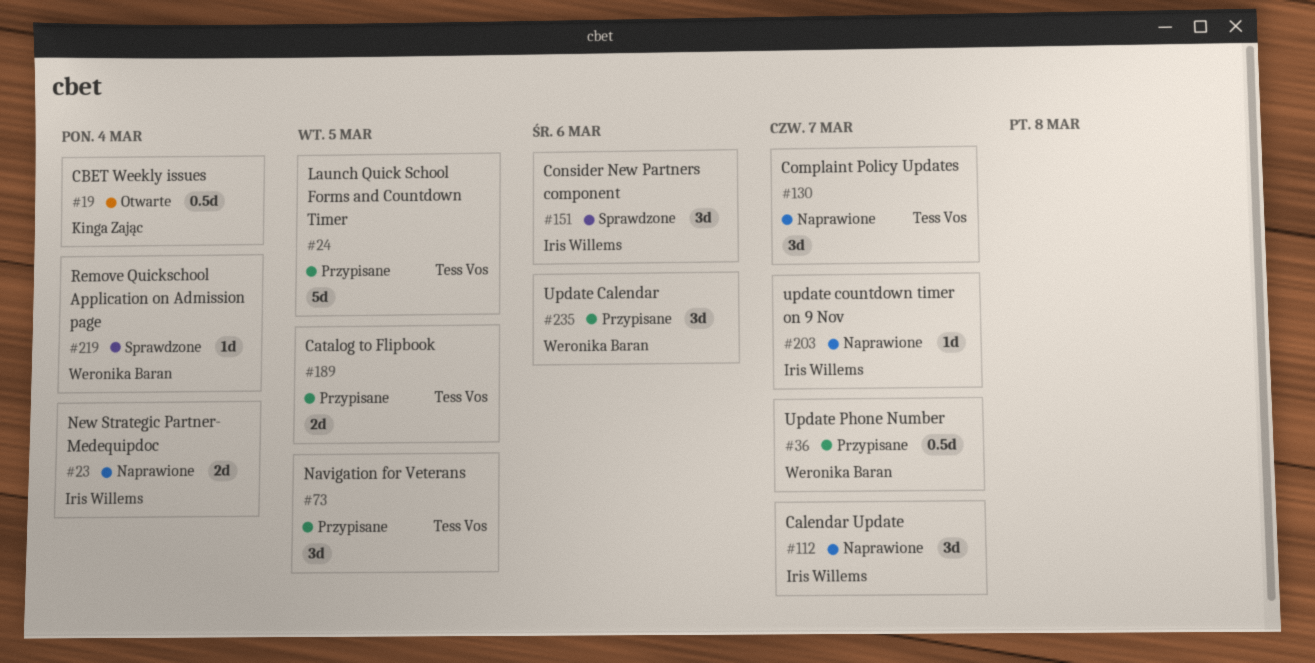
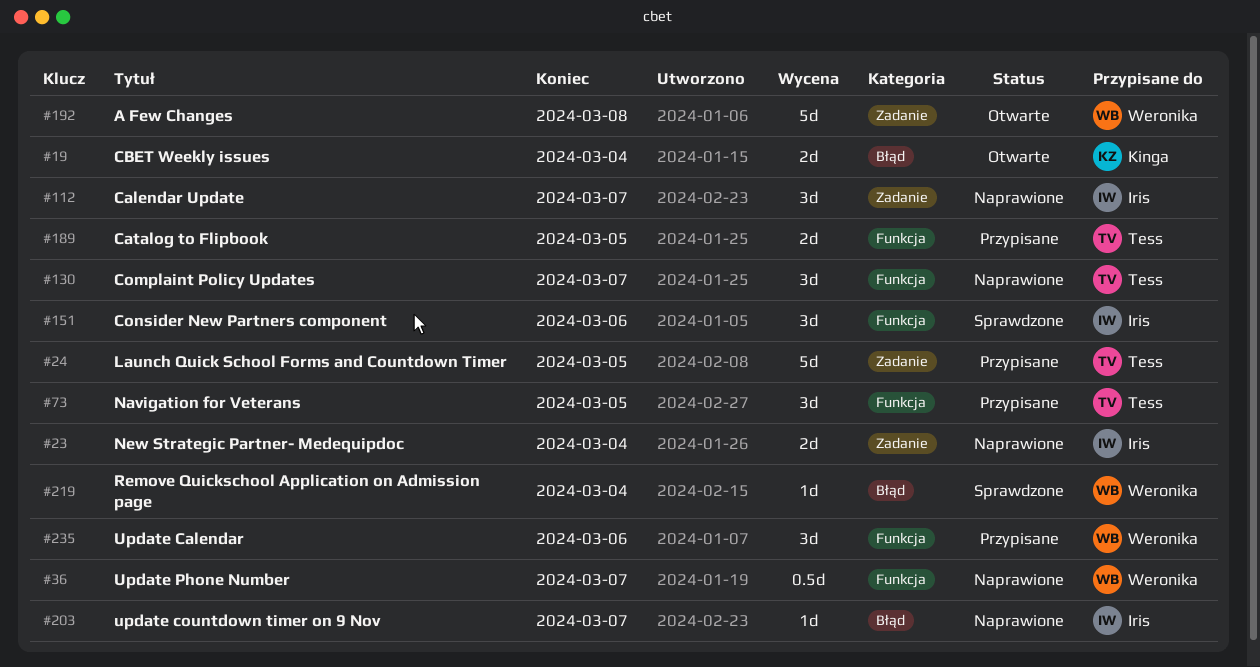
#19, estimate: 0.5d -> 2d
#36, status: Przypisane -> Naprawione
#192: none -> present

